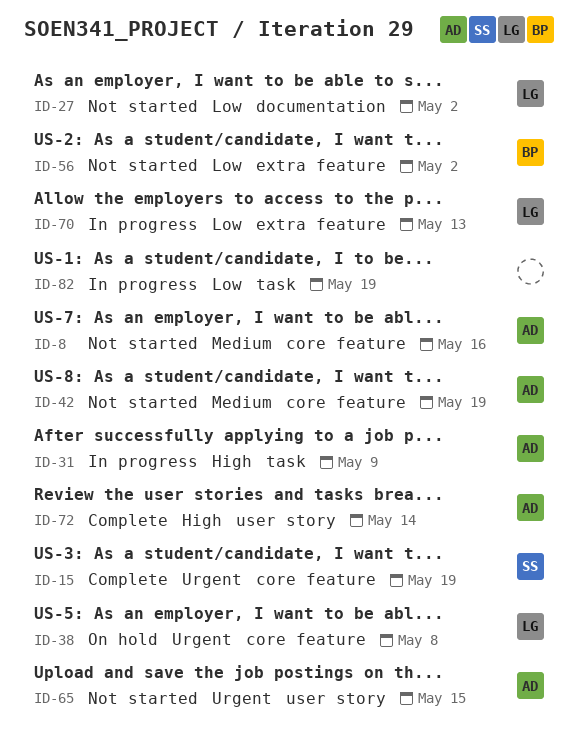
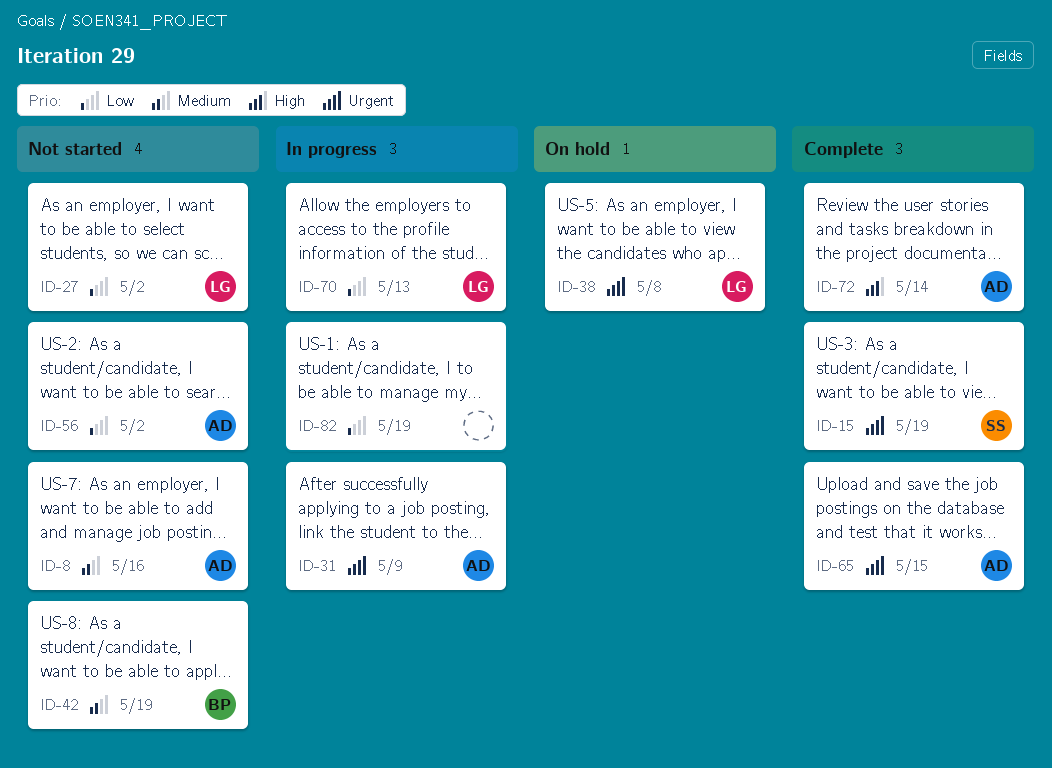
ID-31, priority: High -> Urgent
ID-42, owner: AD -> BP
ID-56, owner: BP -> AD
ID-65, status: Not started -> Complete

